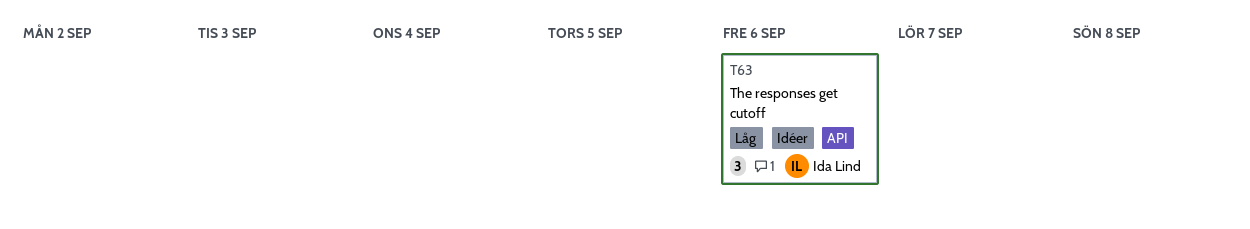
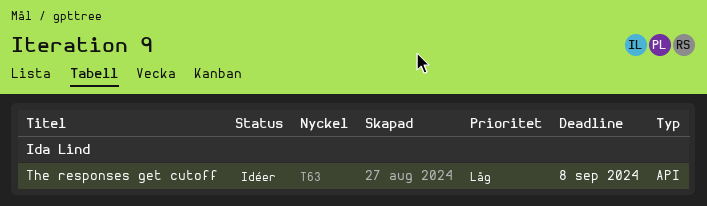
T63, due: Sep 6 -> Sep 8

